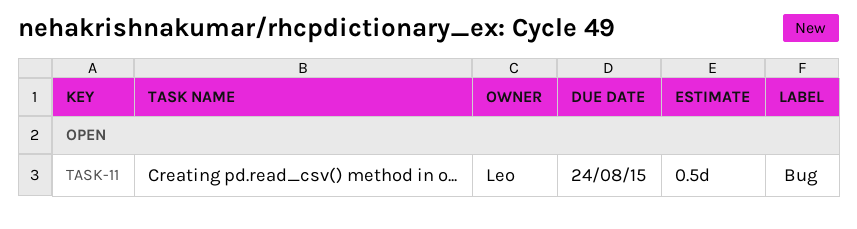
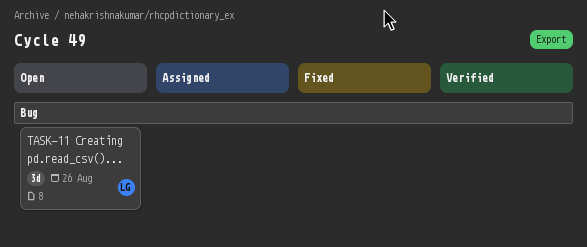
TASK-11, estimate: 0.5d -> 3d
TASK-11, due: Aug 24 -> Aug 26

